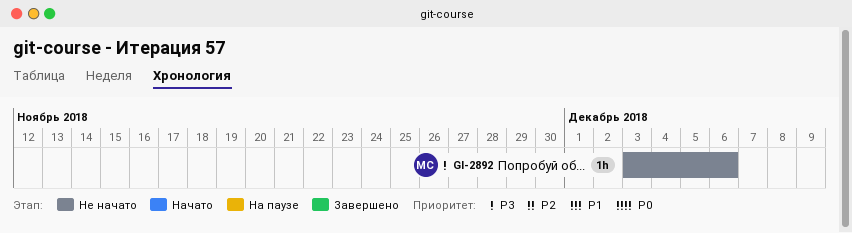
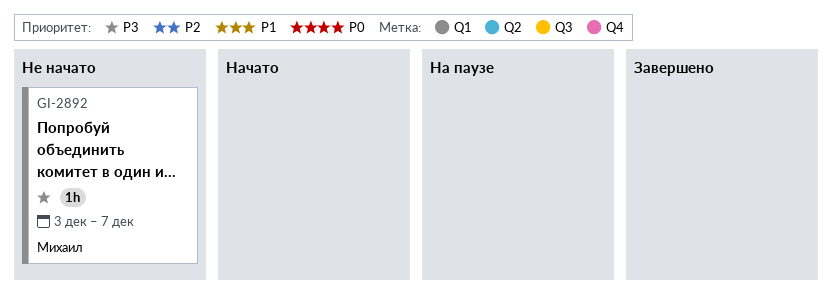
GI-2892, due: Dec 6 -> Dec 7

